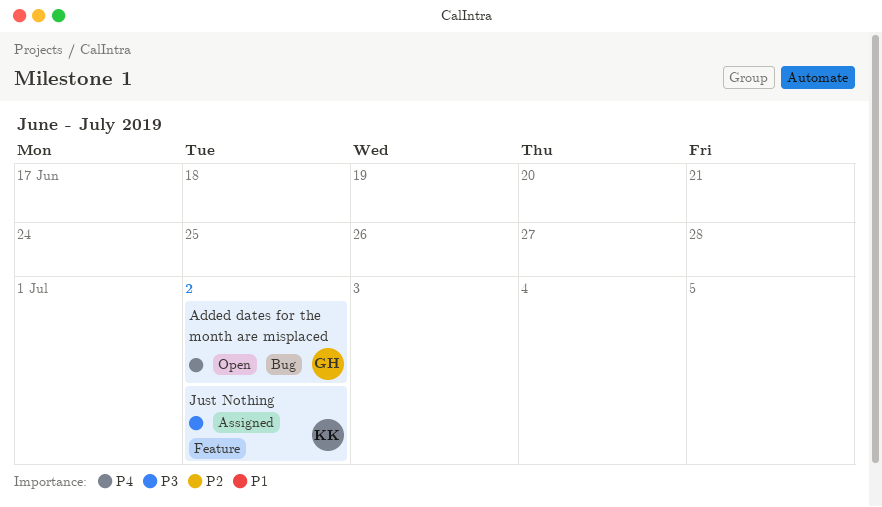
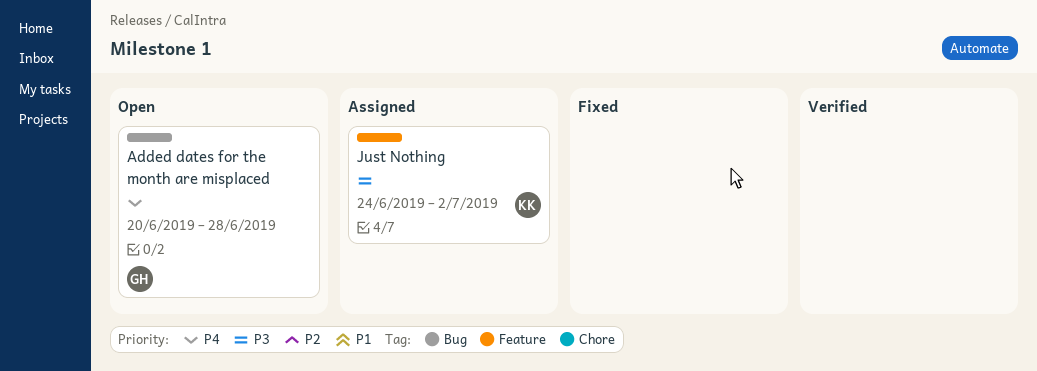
Added dates for the month are misplaced, due: Jul 2 -> Jun 28

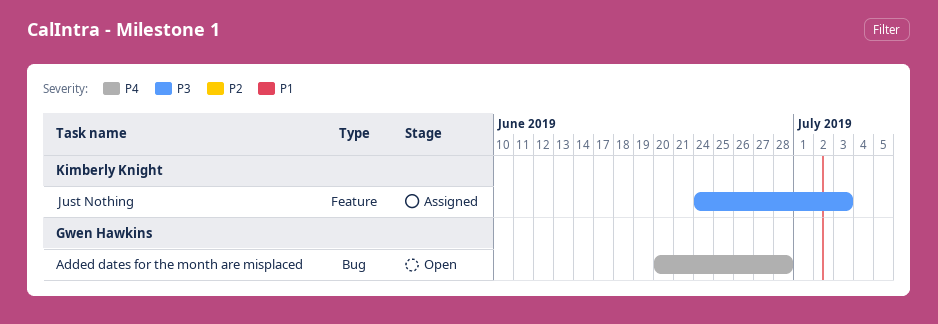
Just Nothing, due: Jul 2 -> Jul 3

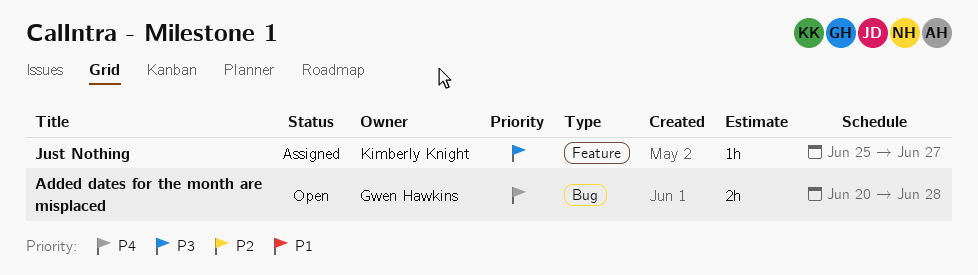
Just Nothing, start: Jun 24 -> Jun 25
Just Nothing, due: Jul 3 -> Jun 27

